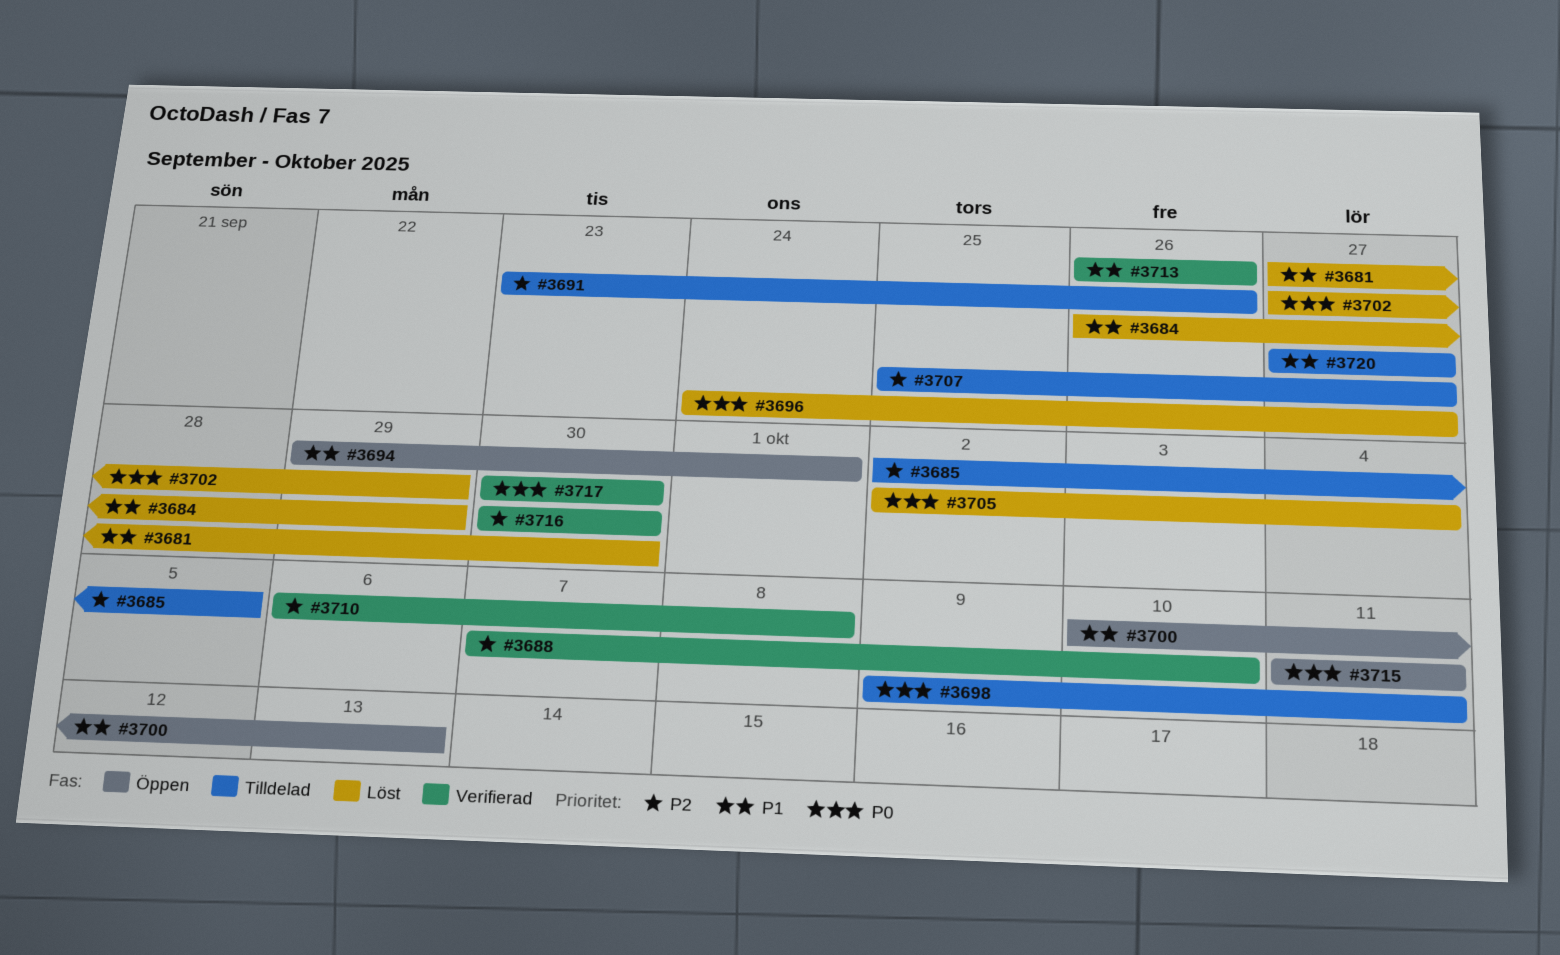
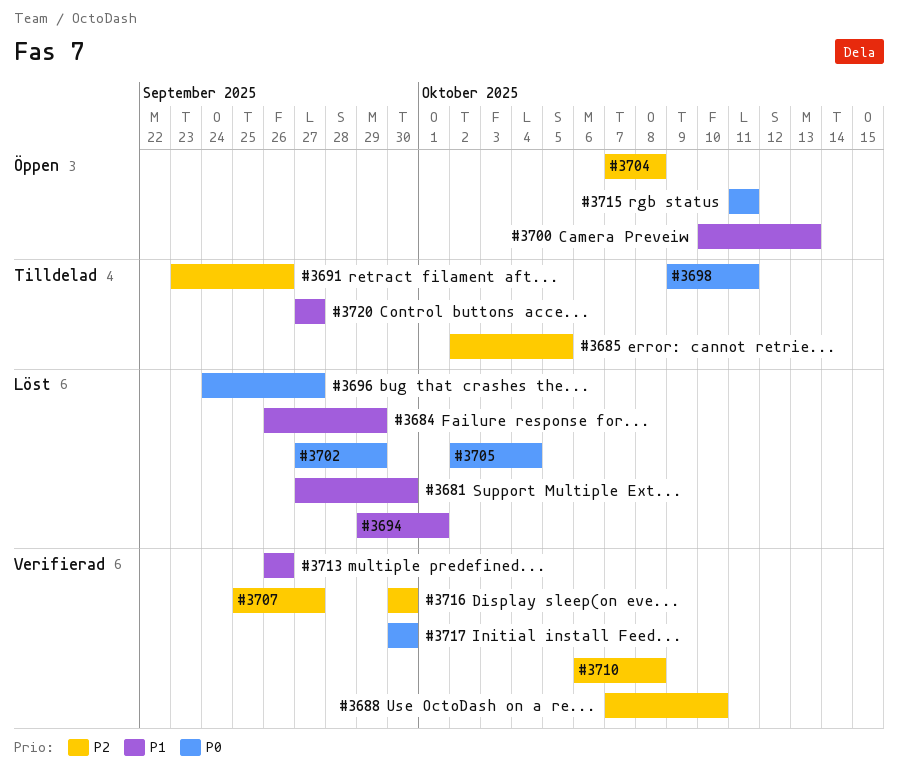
#3694, status: Öppen -> Löst
#3704: none -> present
#3707, status: Tilldelad -> Verifierad

